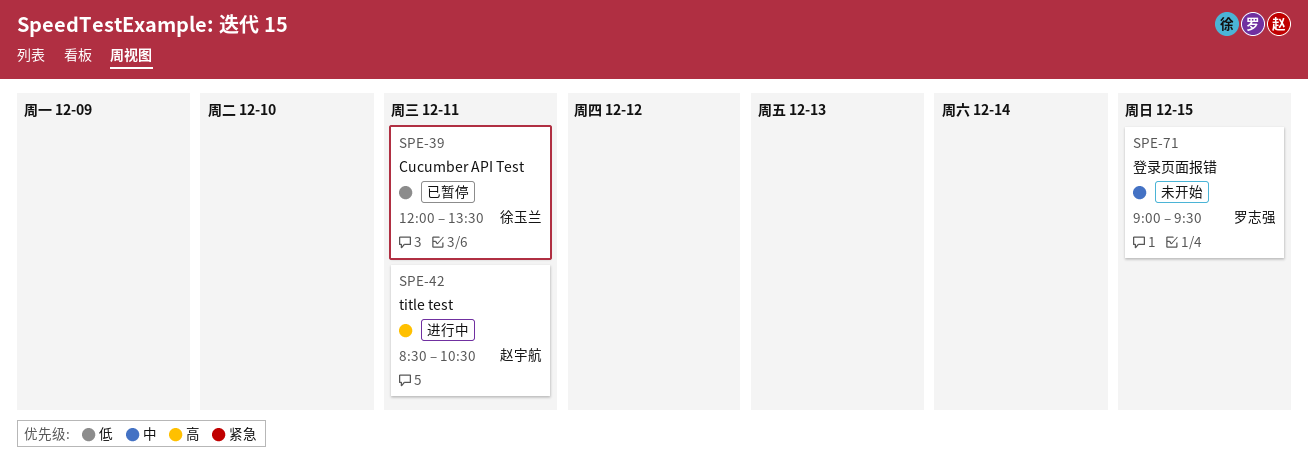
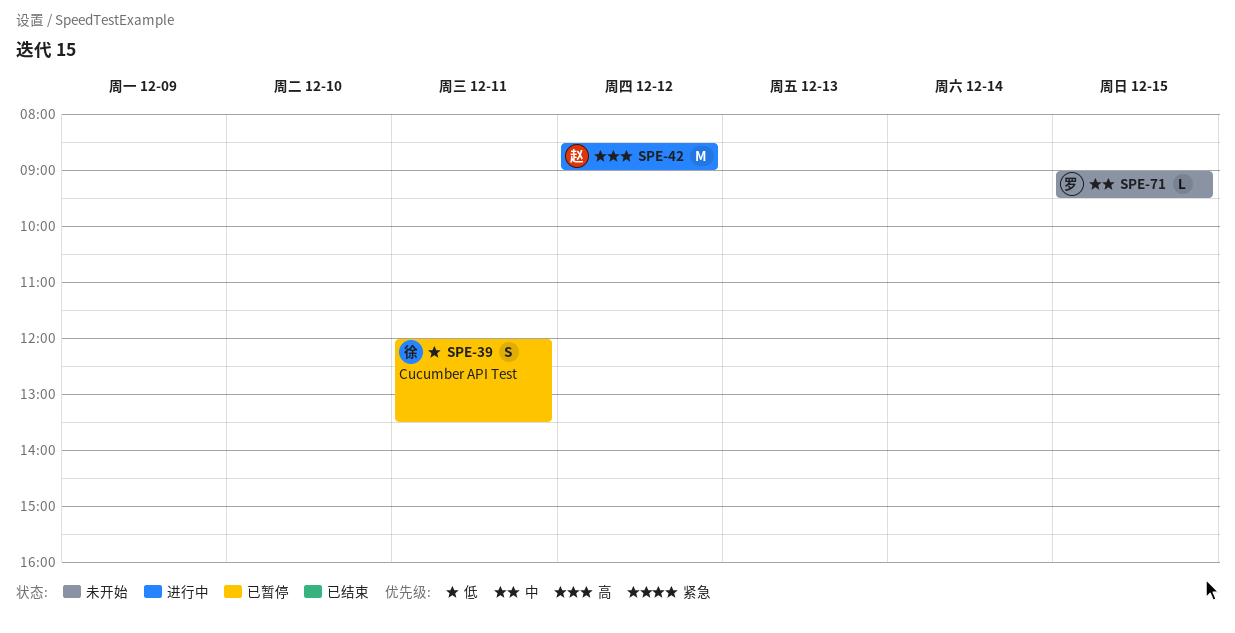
SPE-42, day: Dec 11 -> Dec 12
SPE-42, ends: 10:30 -> 09:00

